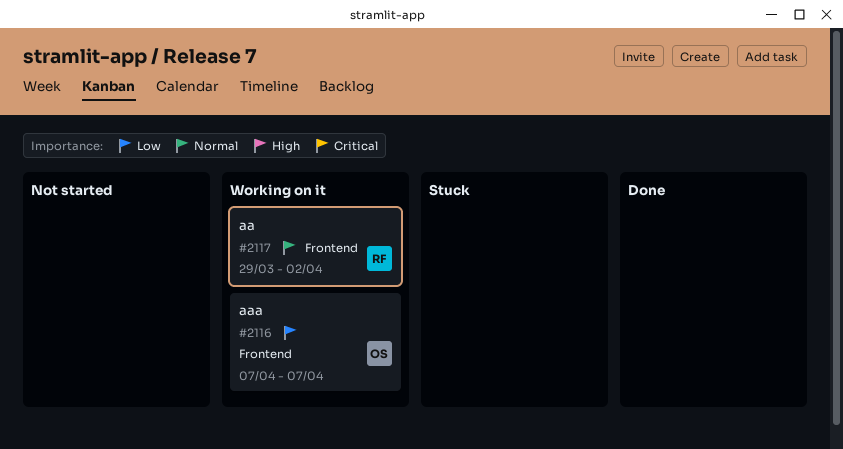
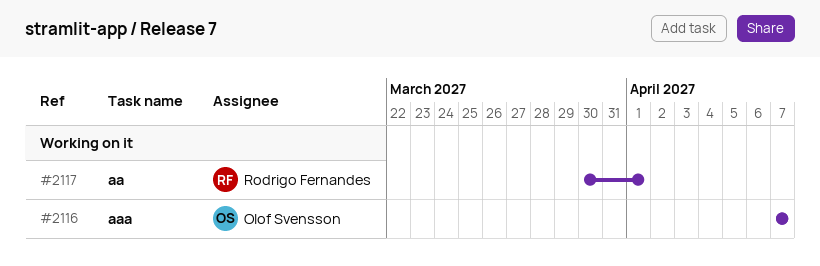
#2117, start: Mar 29 -> Mar 30
#2117, due: Apr 2 -> Apr 1

